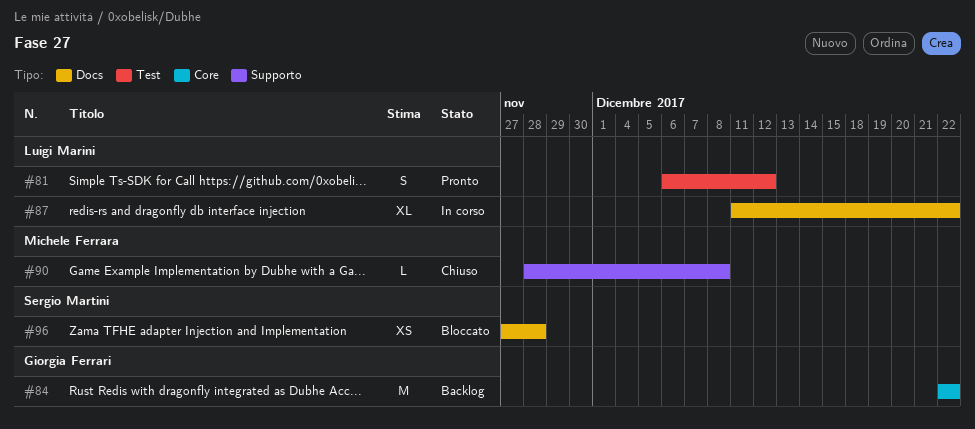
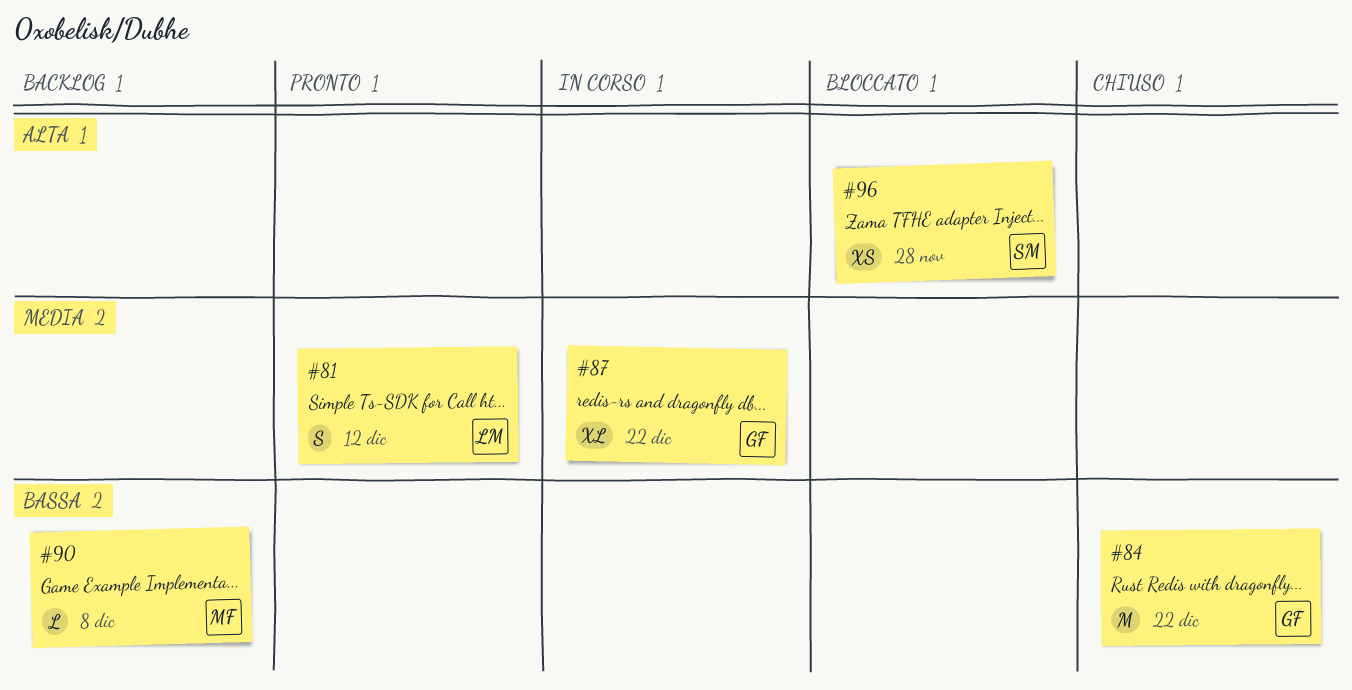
#84, status: Backlog -> Chiuso
#87, owner: Luigi Marini -> Giorgia Ferrari
#90, status: Chiuso -> Backlog

